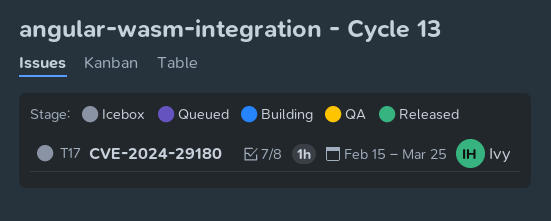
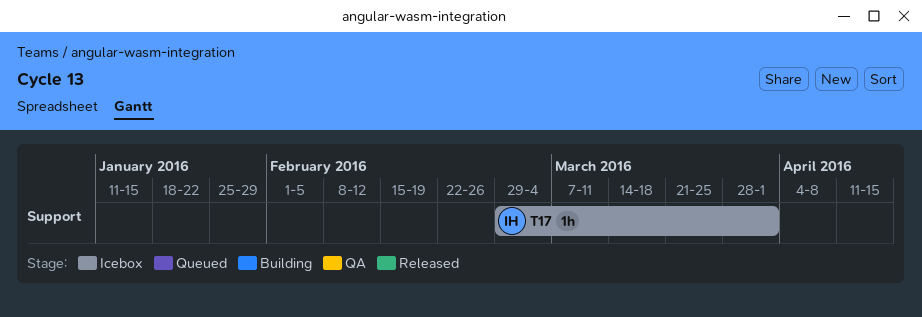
T17, start: Feb 15 -> Feb 29
T17, due: Mar 25 -> Apr 1

